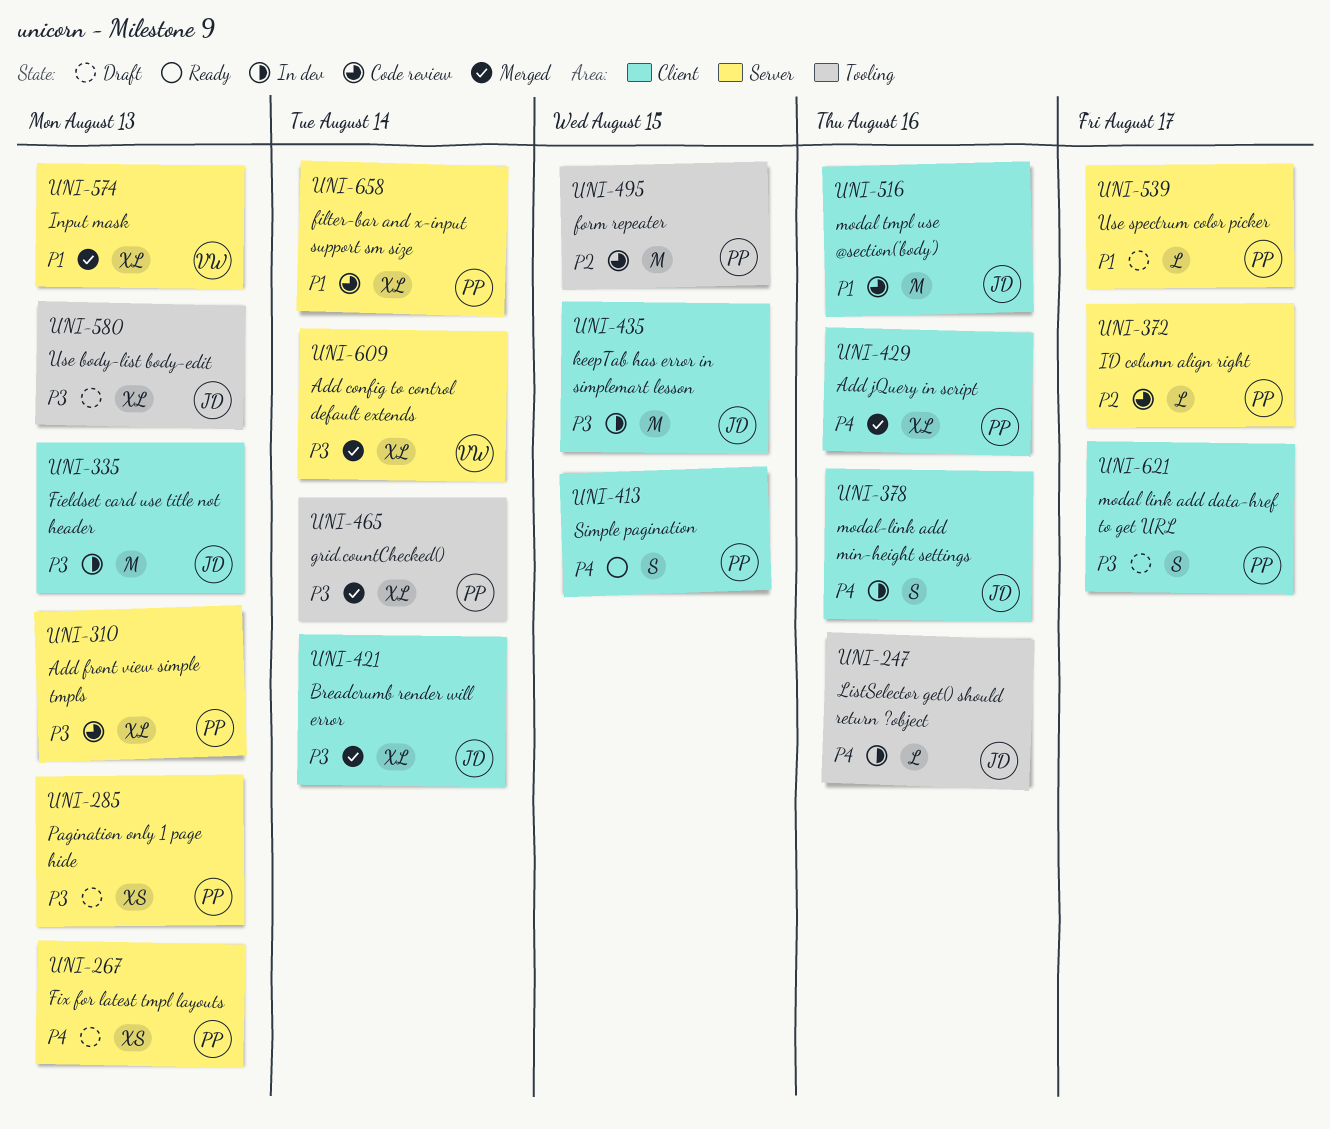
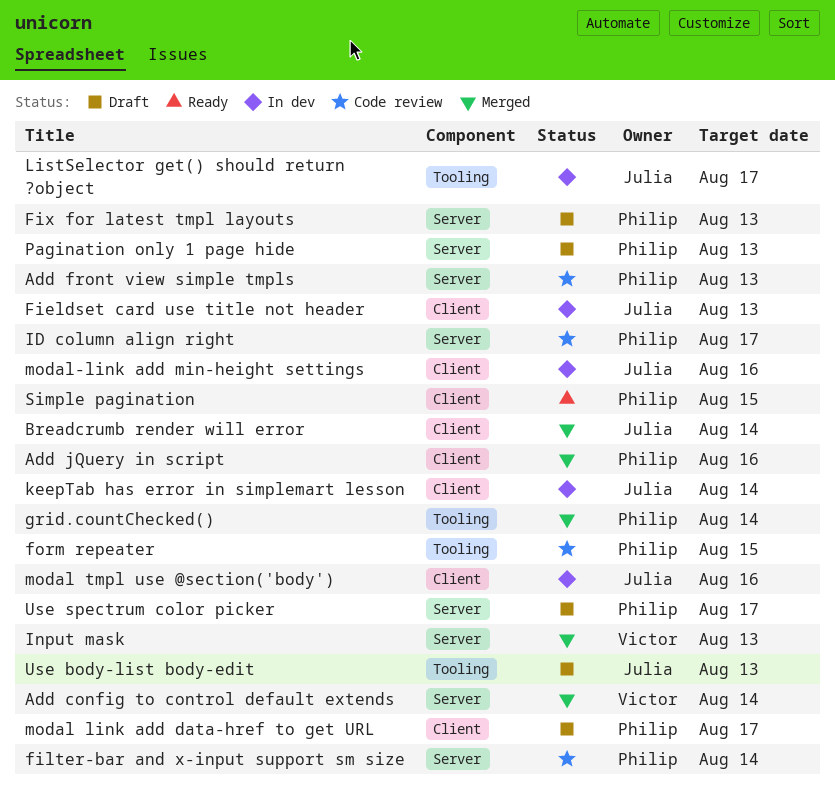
keepTab has error in simplemart lesson, due: Aug 15 -> Aug 14
ListSelector get() should return ?object, due: Aug 16 -> Aug 17
modal tmpl use @section('body'), status: Code review -> In dev

